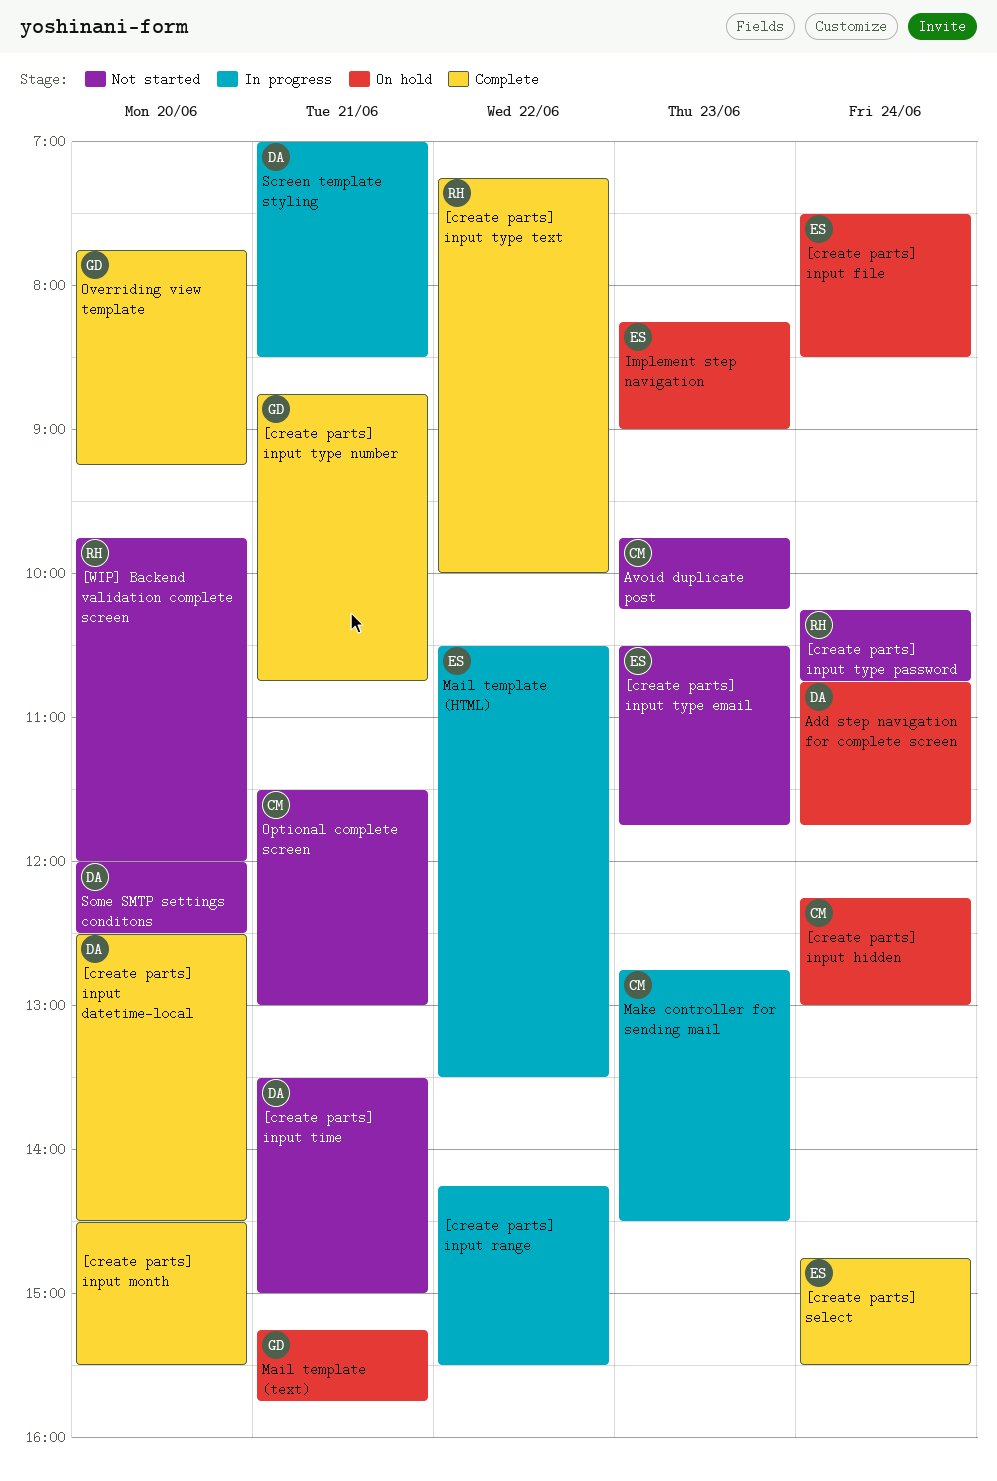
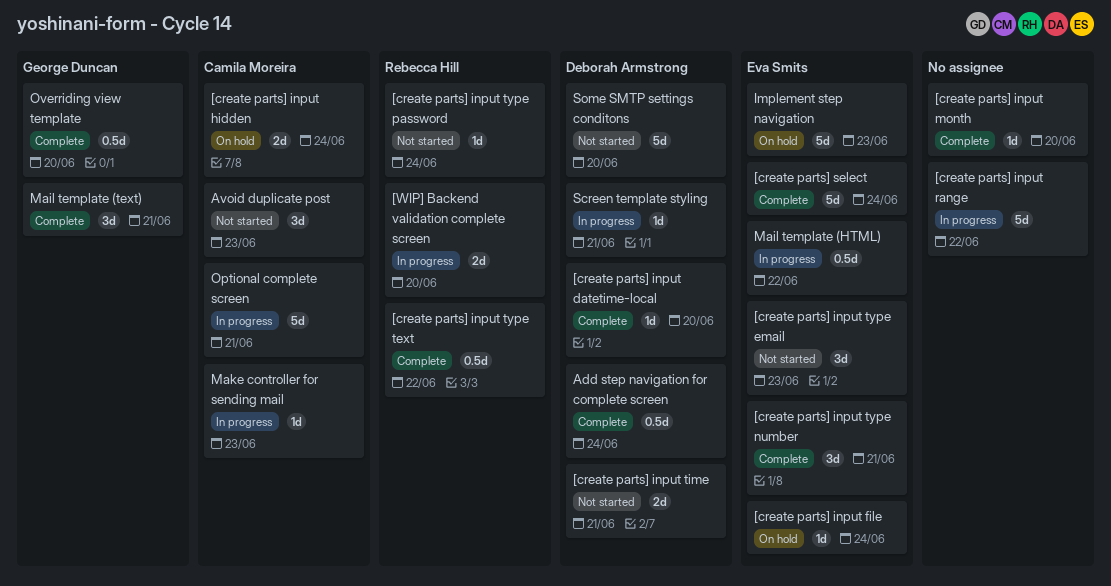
[create parts] input type number, owner: George Duncan -> Eva Smits
[WIP] Backend validation complete screen, status: Not started -> In progress
Add step navigation for complete screen, status: On hold -> Complete
Mail template (text), status: On hold -> Complete
Optional complete screen, status: Not started -> In progress

